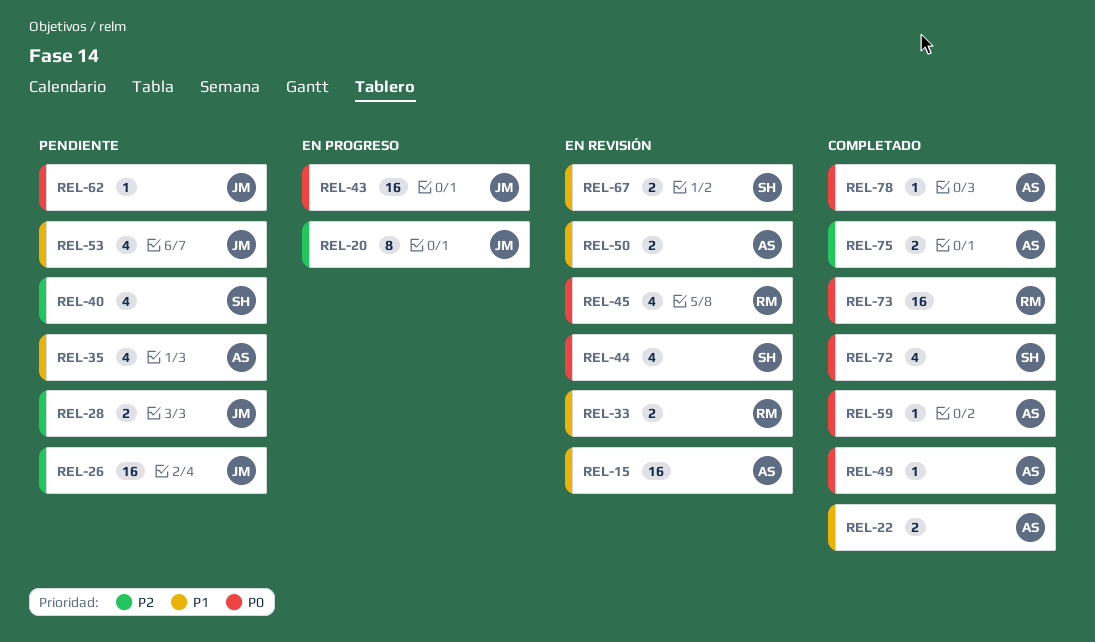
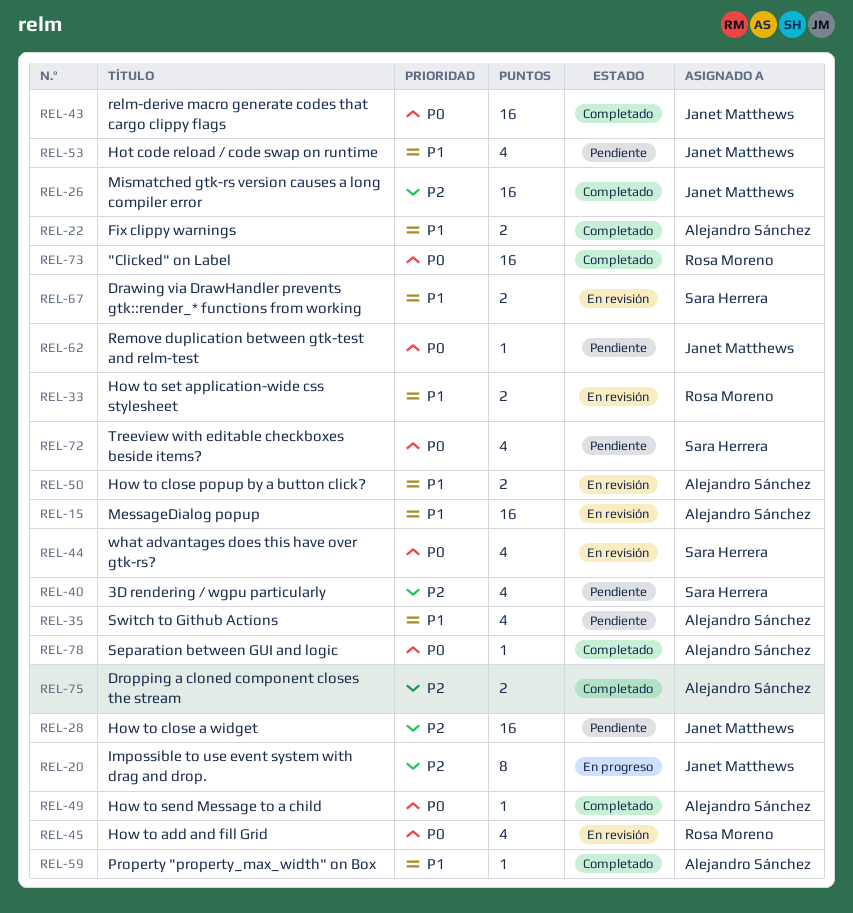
REL-26, status: Pendiente -> Completado
REL-28, estimate: 2 -> 16
REL-43, status: En progreso -> Completado
REL-59, priority: P0 -> P1
REL-72, status: Completado -> Pendiente

